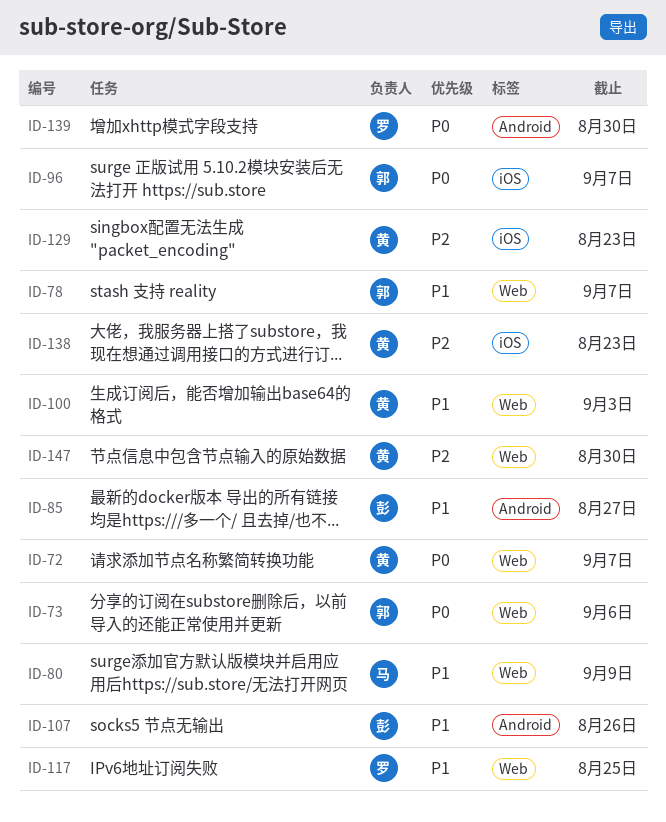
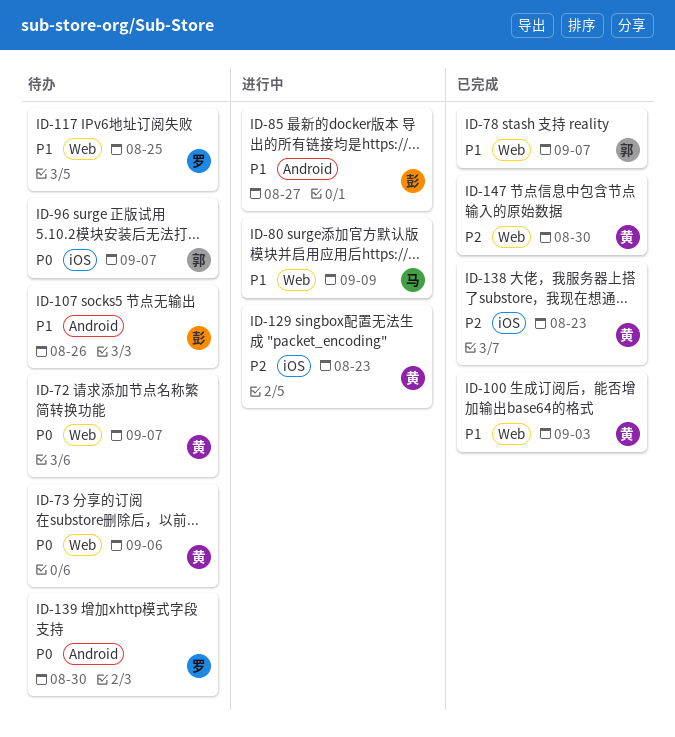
ID-73, owner: 郭 -> 黄

